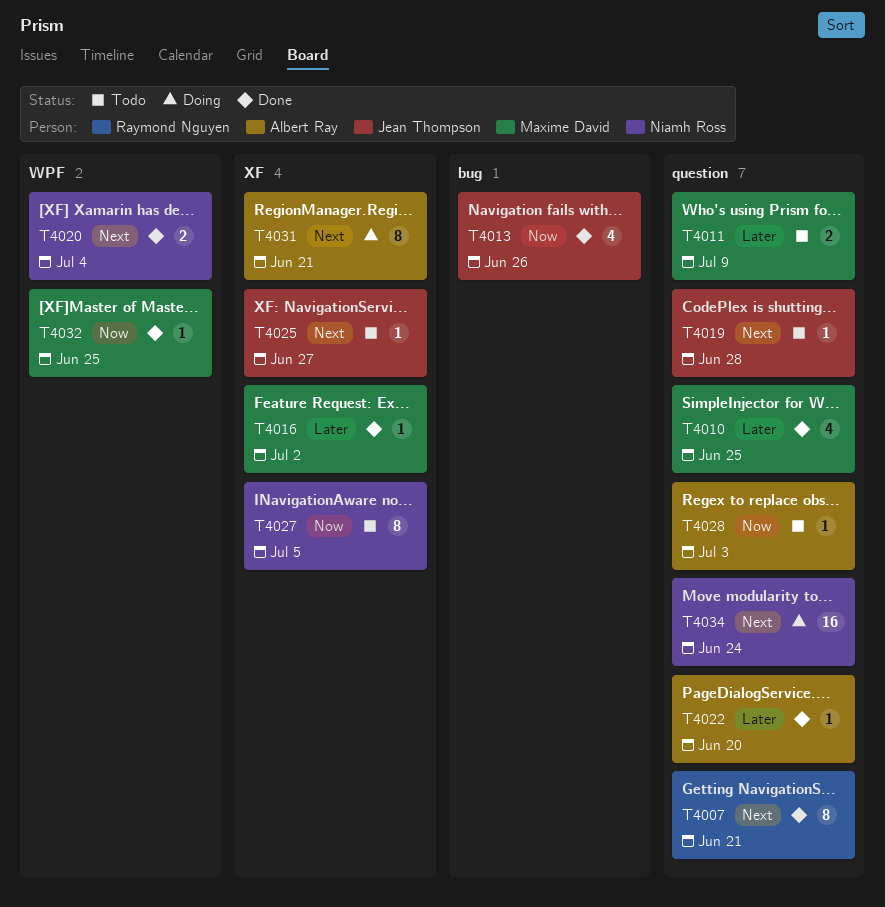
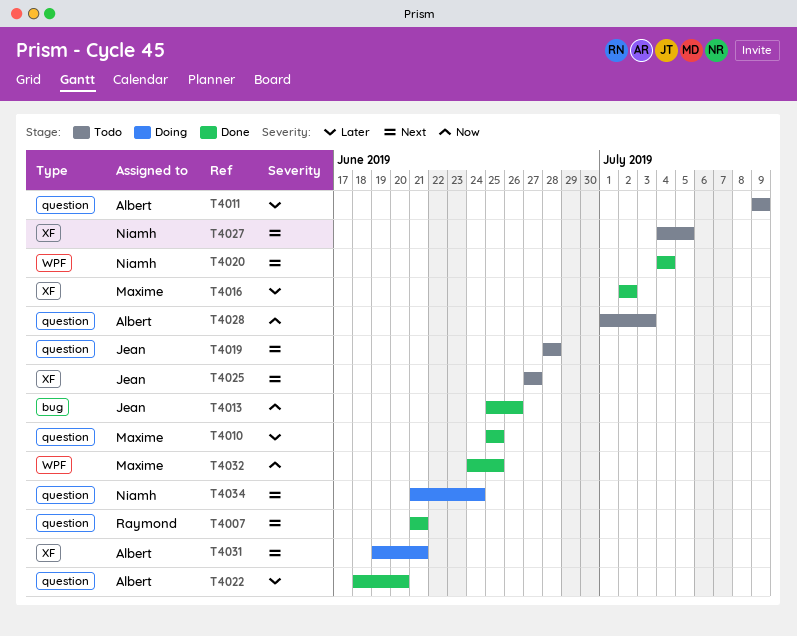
T4011, owner: Maxime David -> Albert Ray
T4027, priority: Now -> Next

